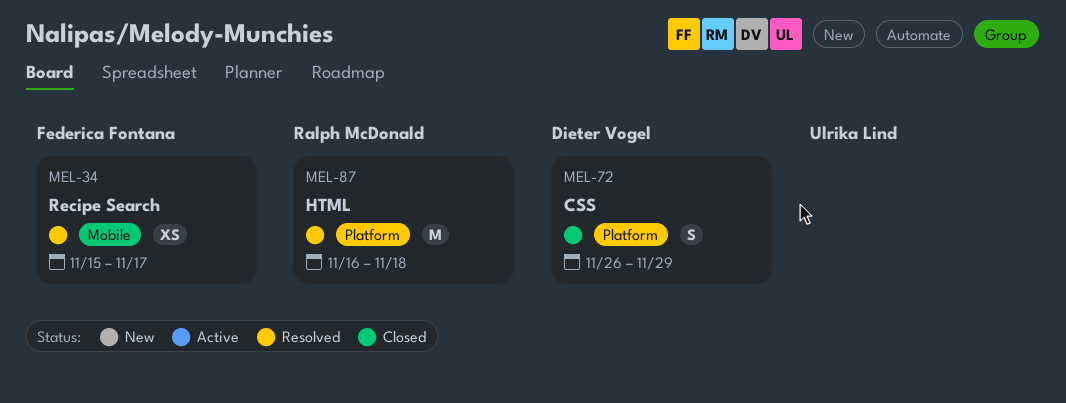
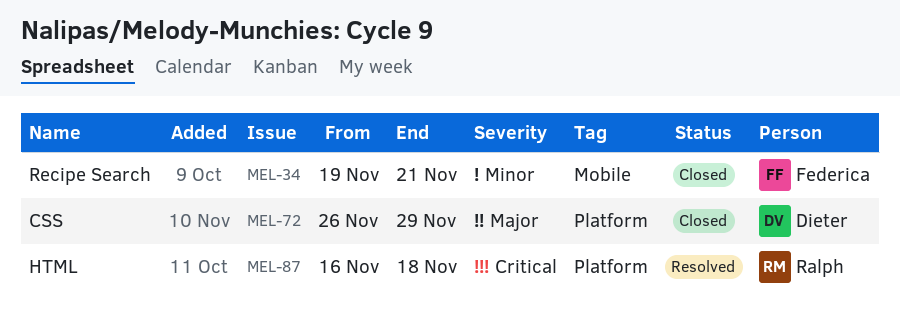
MEL-34, status: Resolved -> Closed
MEL-34, start: Nov 15 -> Nov 19
MEL-34, due: Nov 17 -> Nov 21

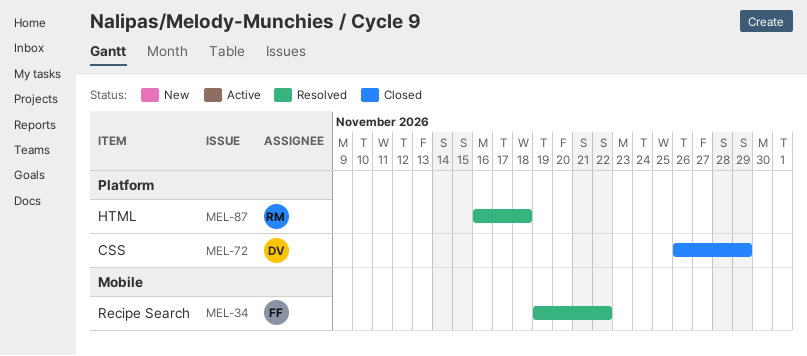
MEL-34, status: Closed -> Resolved
MEL-34, due: Nov 21 -> Nov 22

